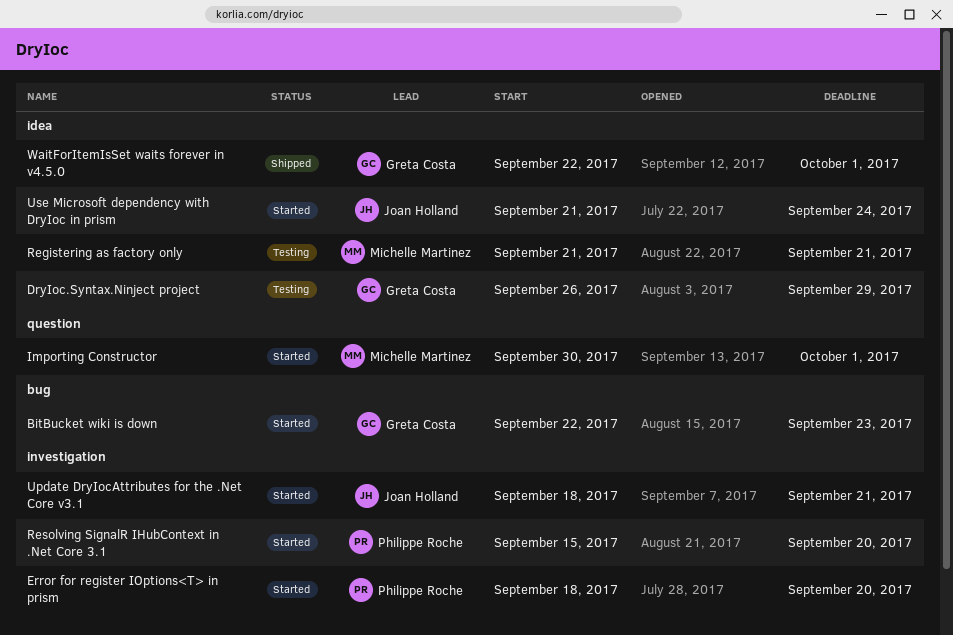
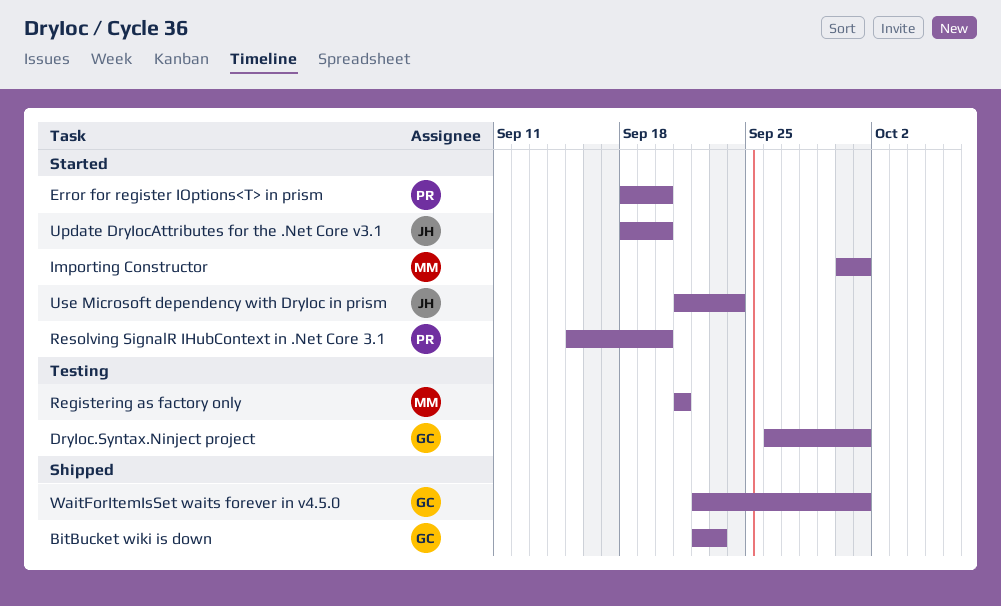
BitBucket wiki is down, status: Started -> Shipped
DryIoc.Syntax.Ninject project, due: Sep 29 -> Oct 1
Update DryIocAttributes for the .Net Core v3.1, due: Sep 21 -> Sep 20

